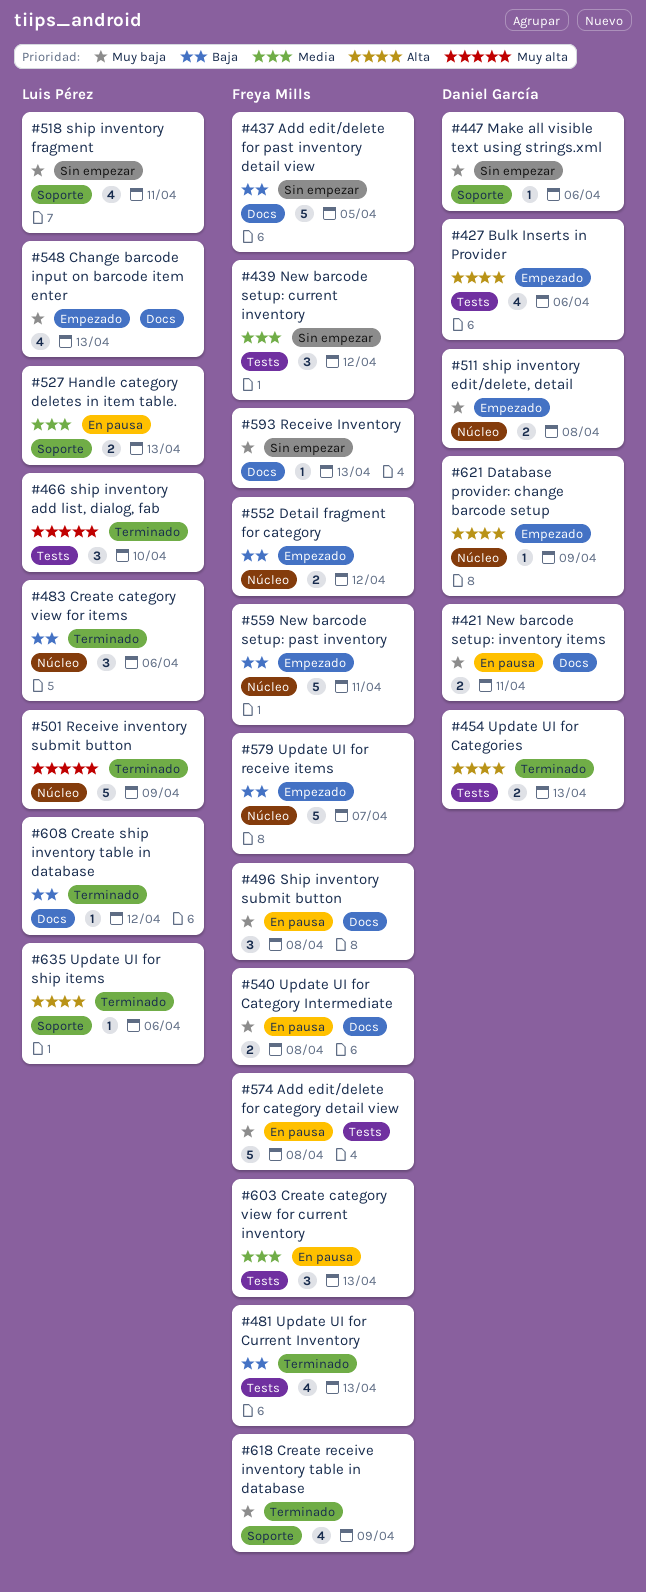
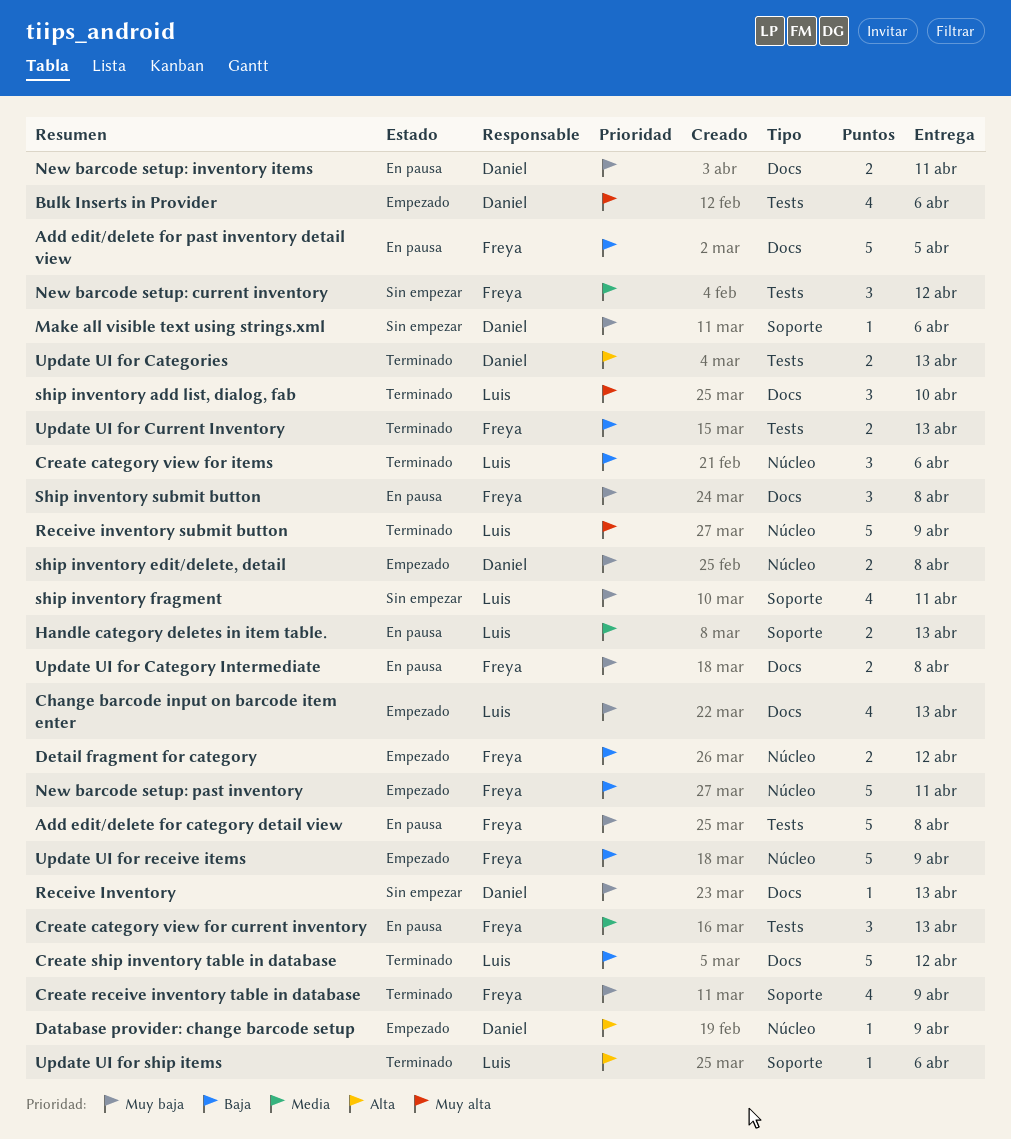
Add edit/delete for past inventory detail view, status: Sin empezar -> En pausa
Bulk Inserts in Provider, priority: Alta -> Muy alta
Create ship inventory table in database, estimate: 1 -> 5
Receive Inventory, owner: Freya Mills -> Daniel García
ship inventory add list, dialog, fab, label: Tests -> Docs
Update UI for Current Inventory, estimate: 4 -> 2
Update UI for receive items, due: Apr 7 -> Apr 9

